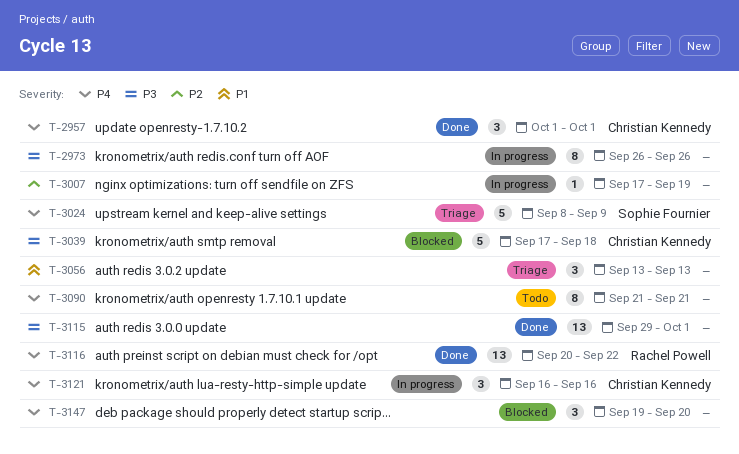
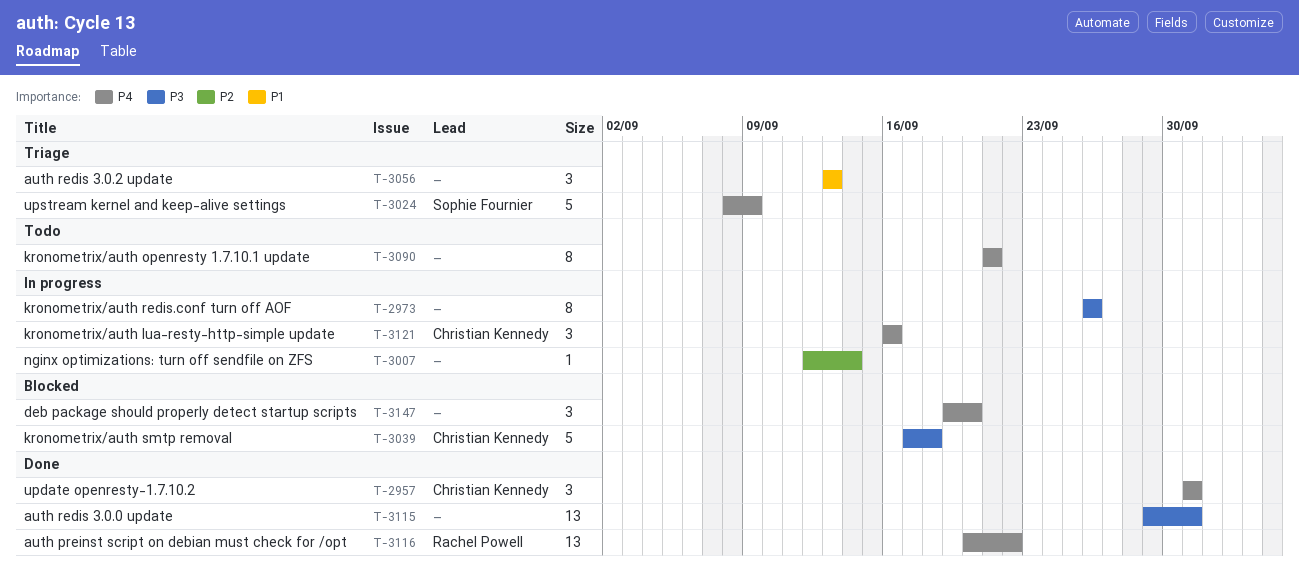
T-3007, start: Sep 17 -> Sep 12
T-3007, due: Sep 19 -> Sep 14

